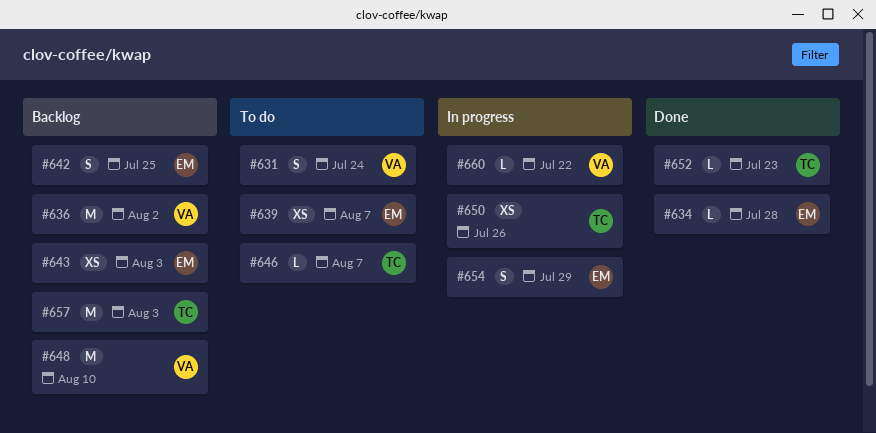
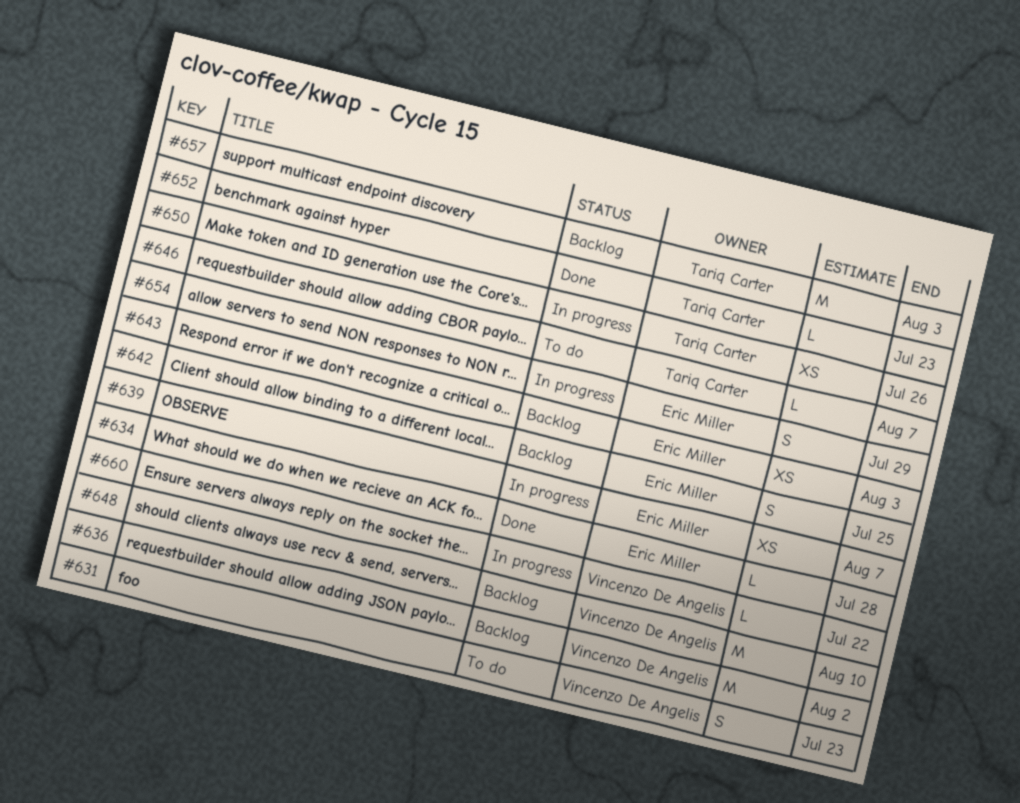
#631, due: Jul 24 -> Jul 23
#639, status: To do -> In progress

